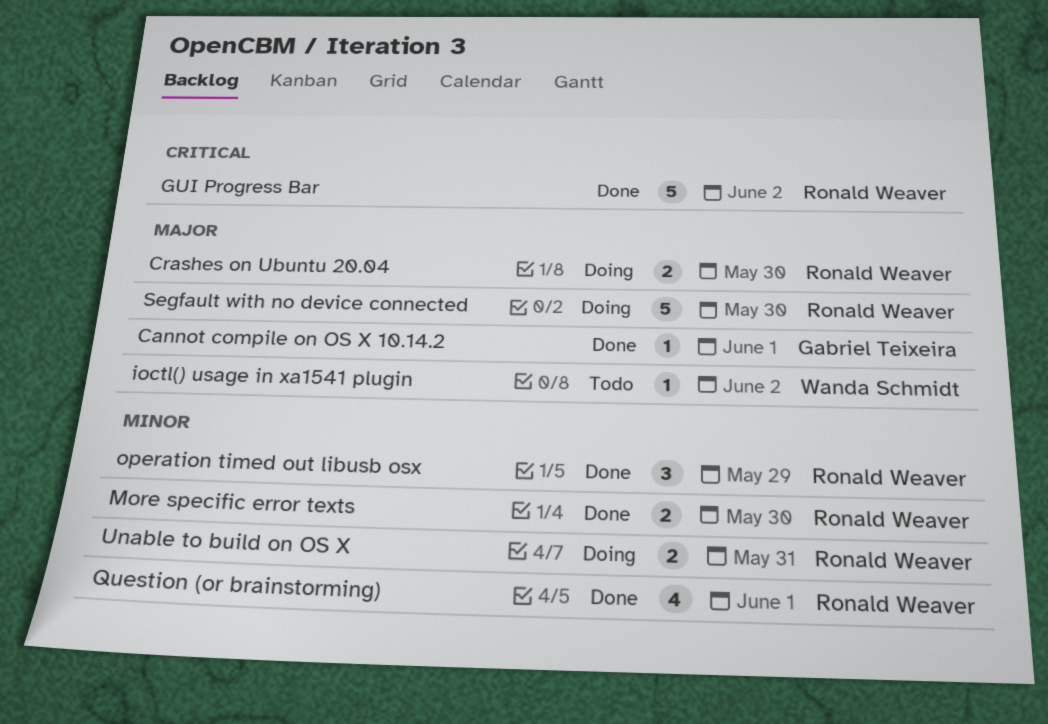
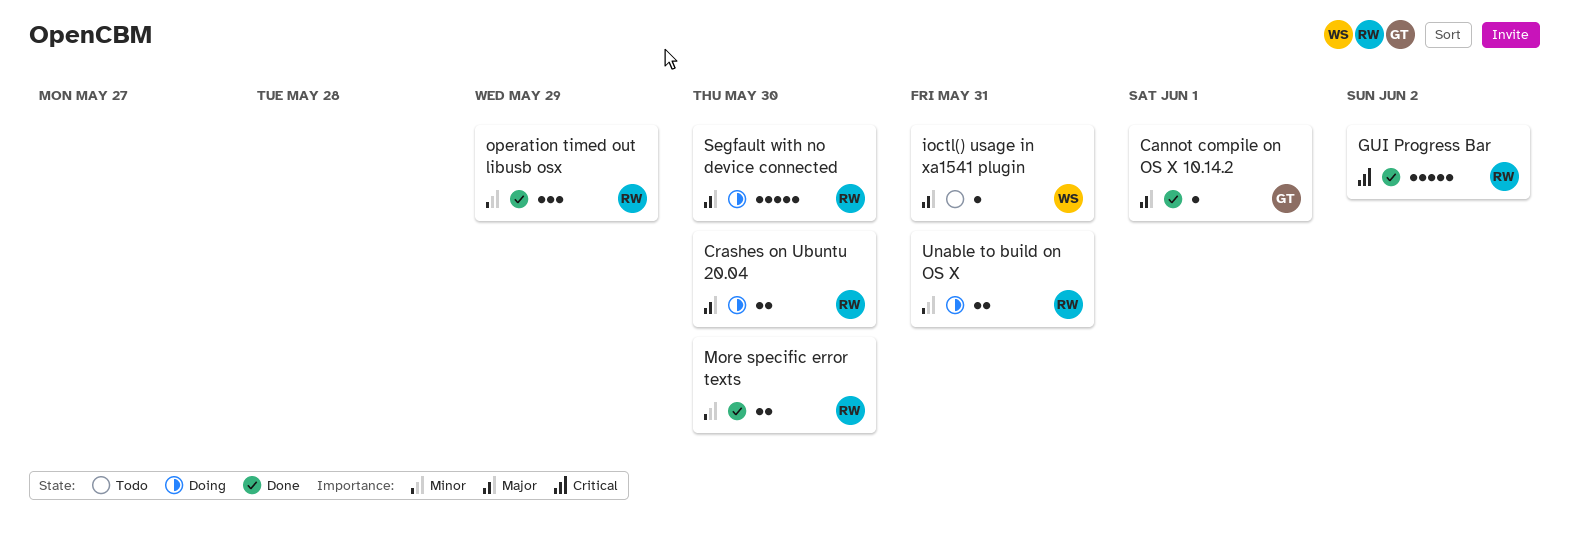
ioctl() usage in xa1541 plugin, due: Jun 2 -> May 31
Question (or brainstorming): present -> none

